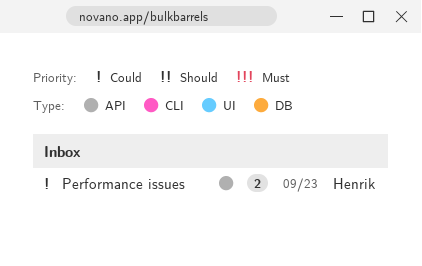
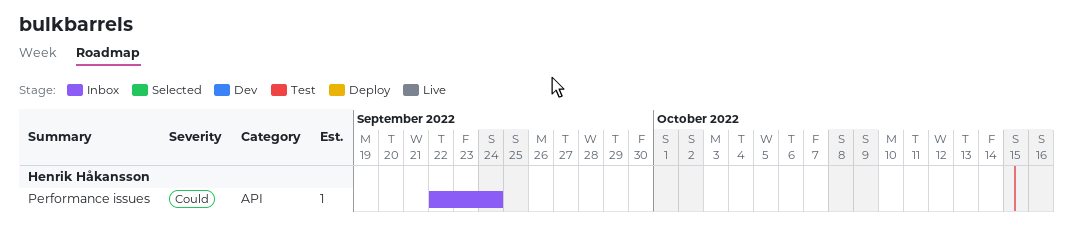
Performance issues, estimate: 2 -> 1
Performance issues, due: Sep 23 -> Sep 24

